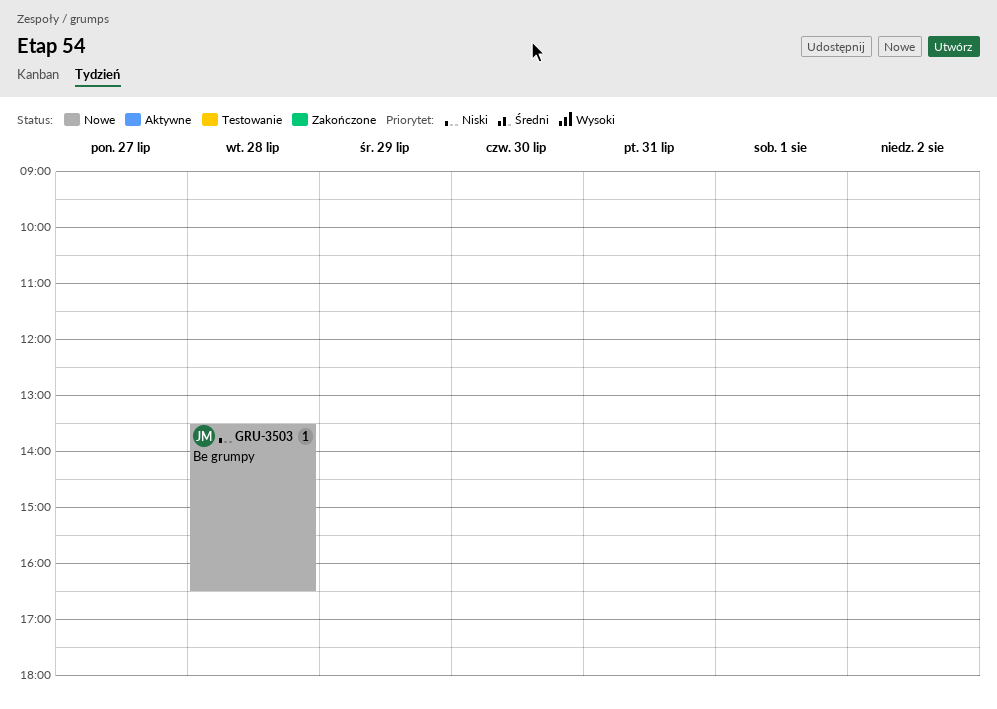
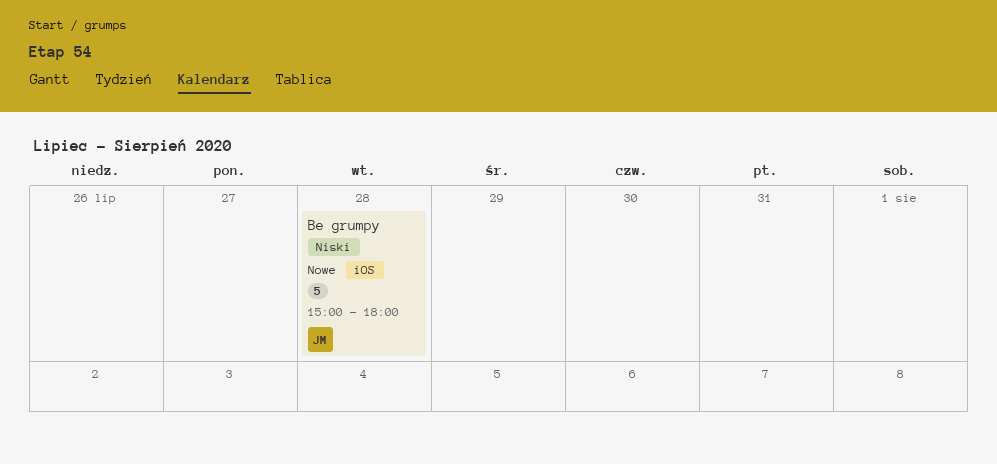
Be grumpy, estimate: 1 -> 5
Be grumpy, begins: 13:30 -> 15:00
Be grumpy, ends: 16:30 -> 18:00

